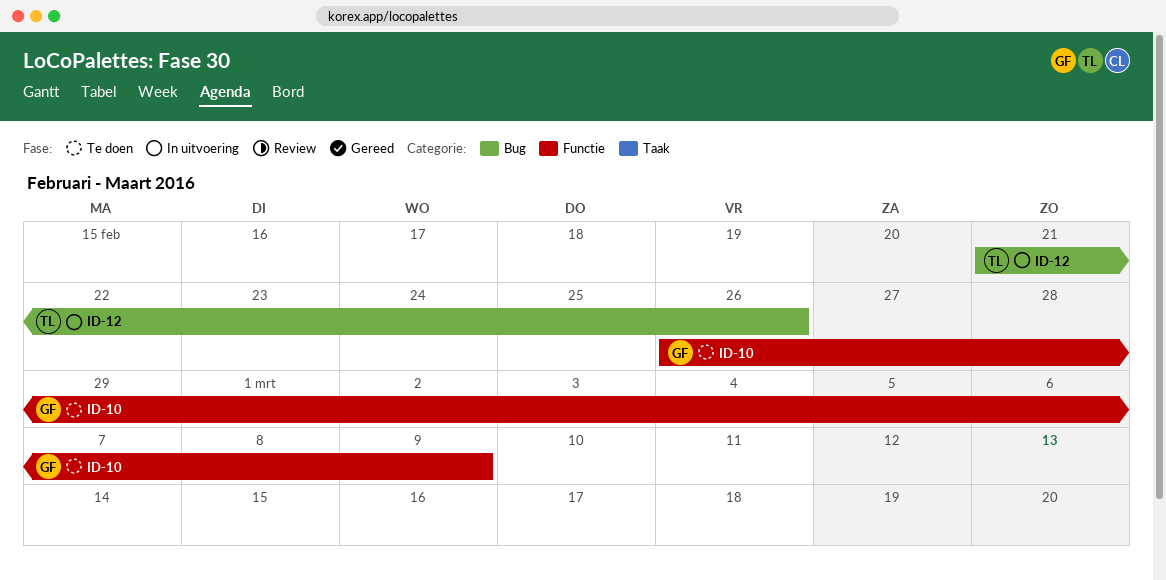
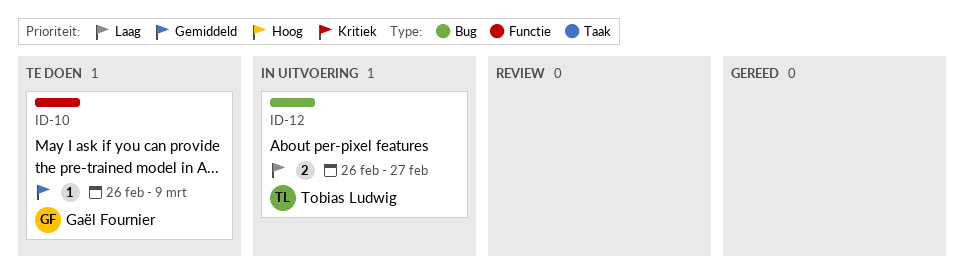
ID-12, start: Feb 21 -> Feb 26
ID-12, due: Feb 26 -> Feb 27

